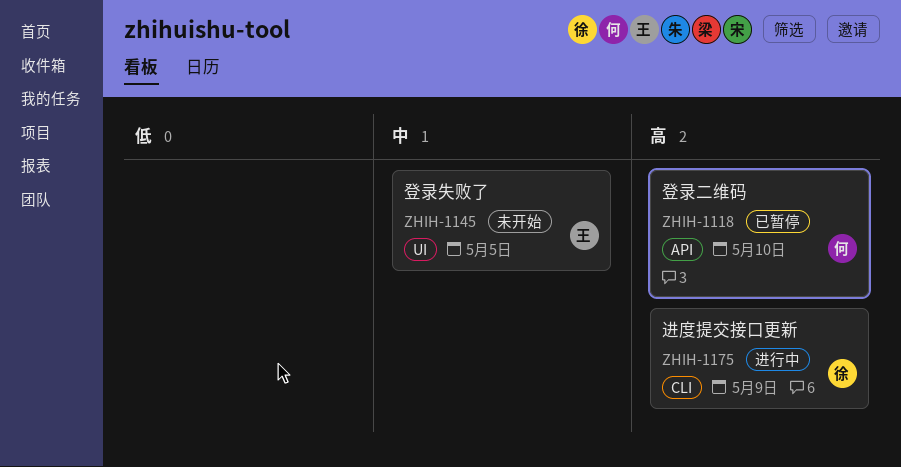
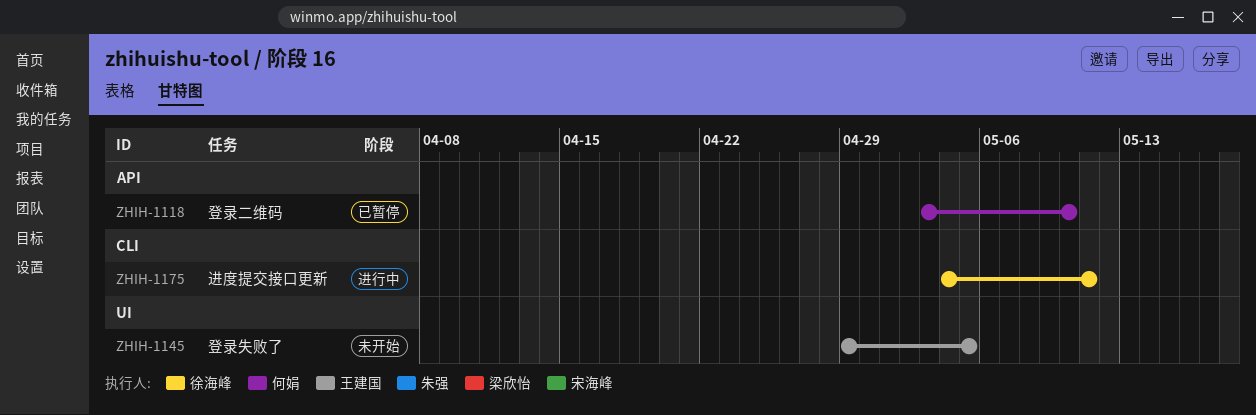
ZHIH-1175, due: May 9 -> May 11

